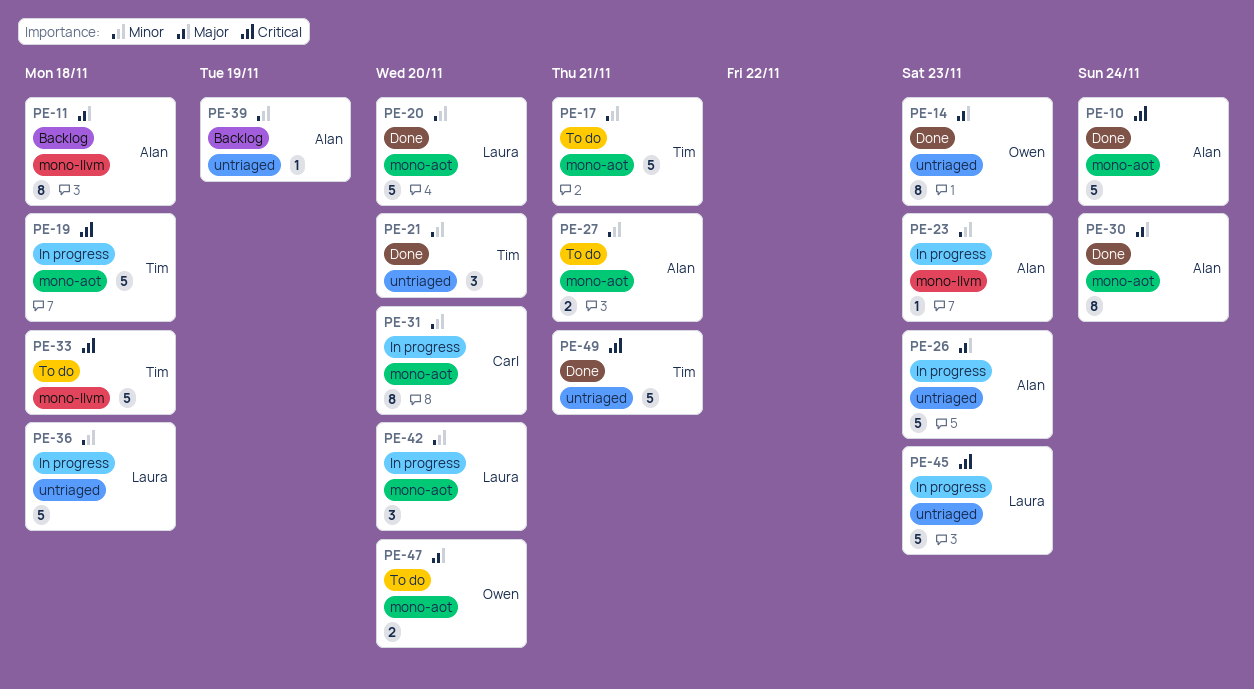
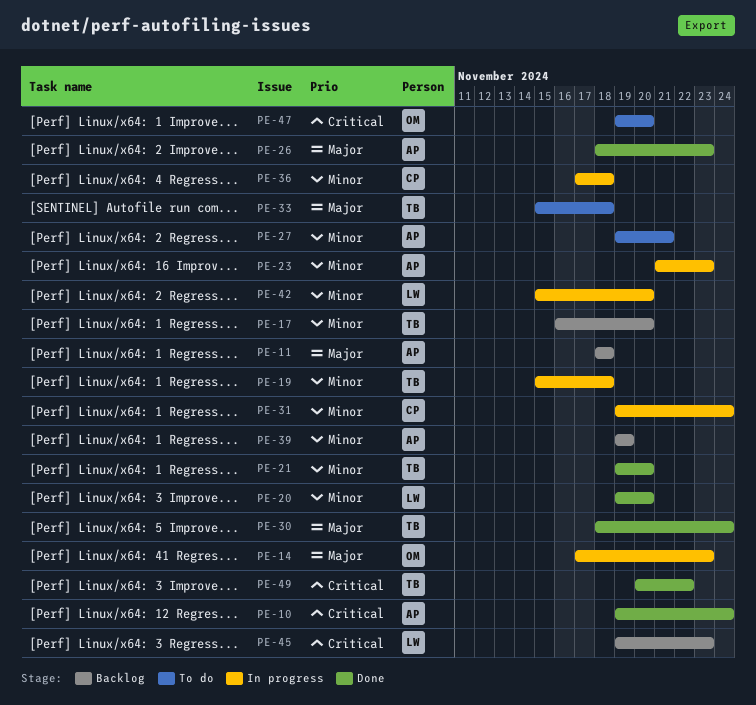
PE-14, status: Done -> In progress
PE-17, status: To do -> Backlog
PE-17, due: Nov 21 -> Nov 20
PE-19, priority: Critical -> Minor
PE-26, status: In progress -> Done
PE-30, owner: Alan -> Tim
PE-31, due: Nov 20 -> Nov 24
PE-33, priority: Critical -> Major
PE-36, owner: Laura -> Carl
PE-45, status: In progress -> Backlog
PE-47, priority: Major -> Critical
PE-49, due: Nov 21 -> Nov 22

